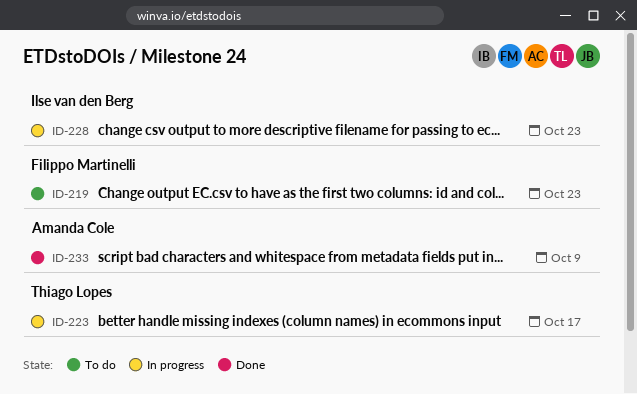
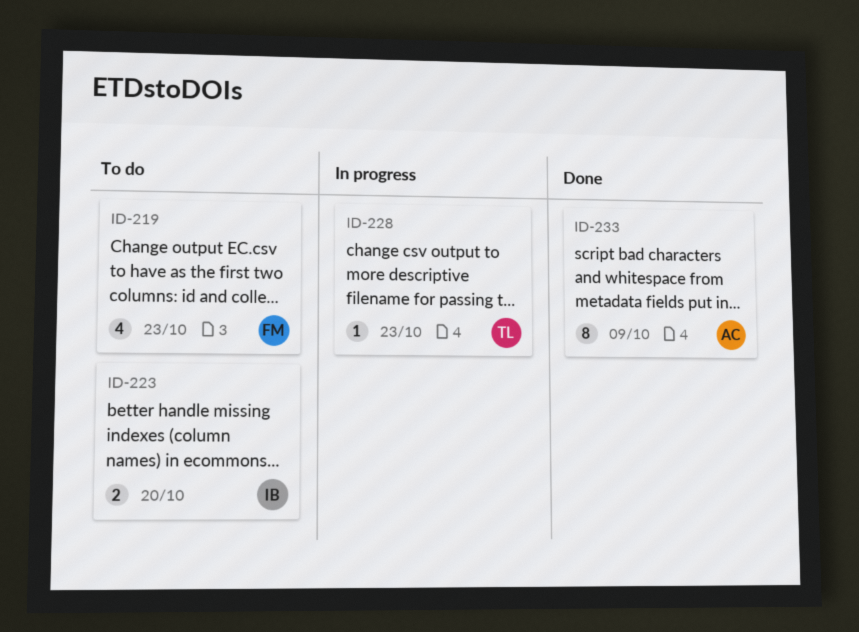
ID-223, status: In progress -> To do
ID-223, owner: Thiago Lopes -> Ilse van den Berg
ID-223, due: Oct 17 -> Oct 20
ID-228, owner: Ilse van den Berg -> Thiago Lopes

